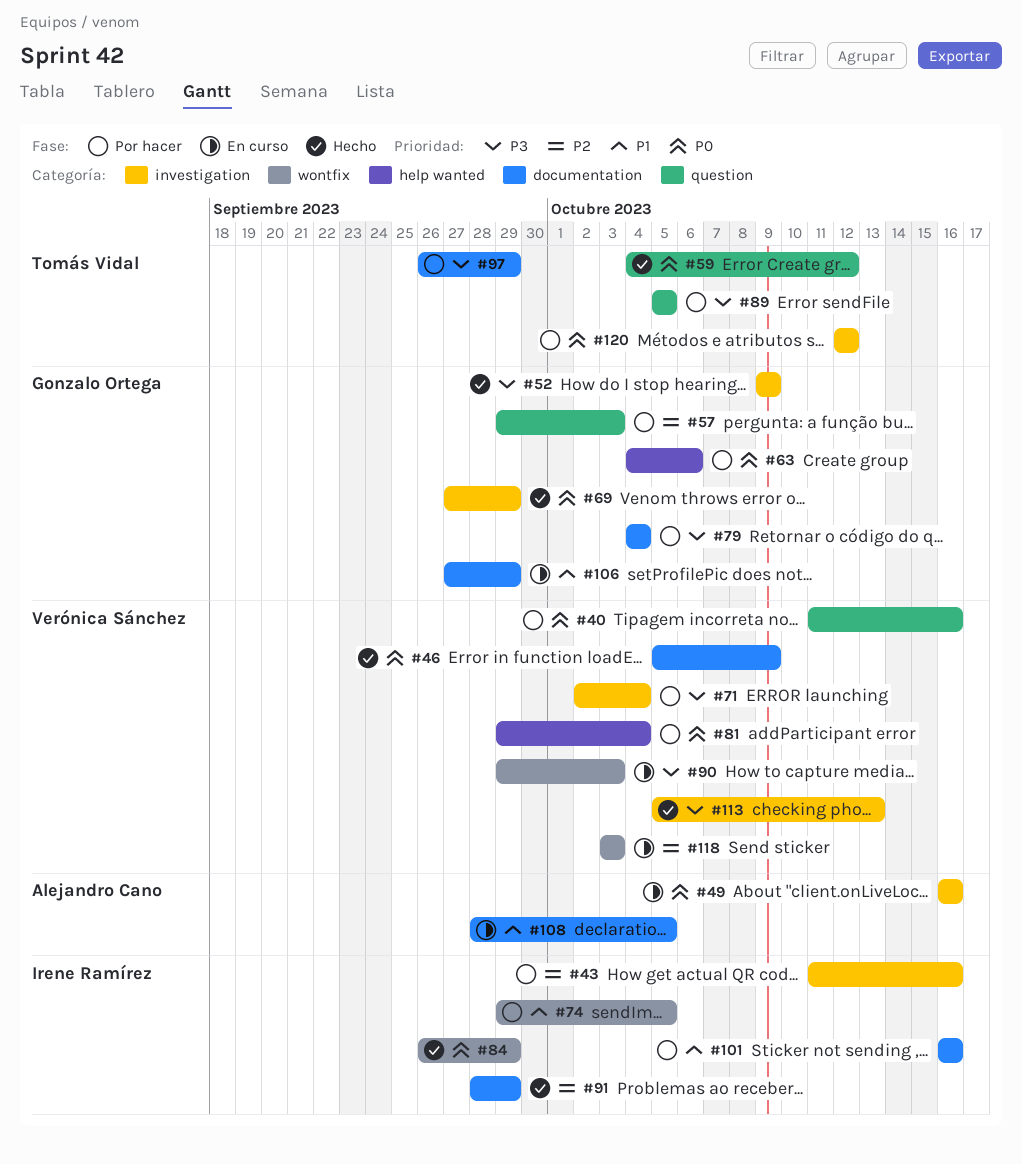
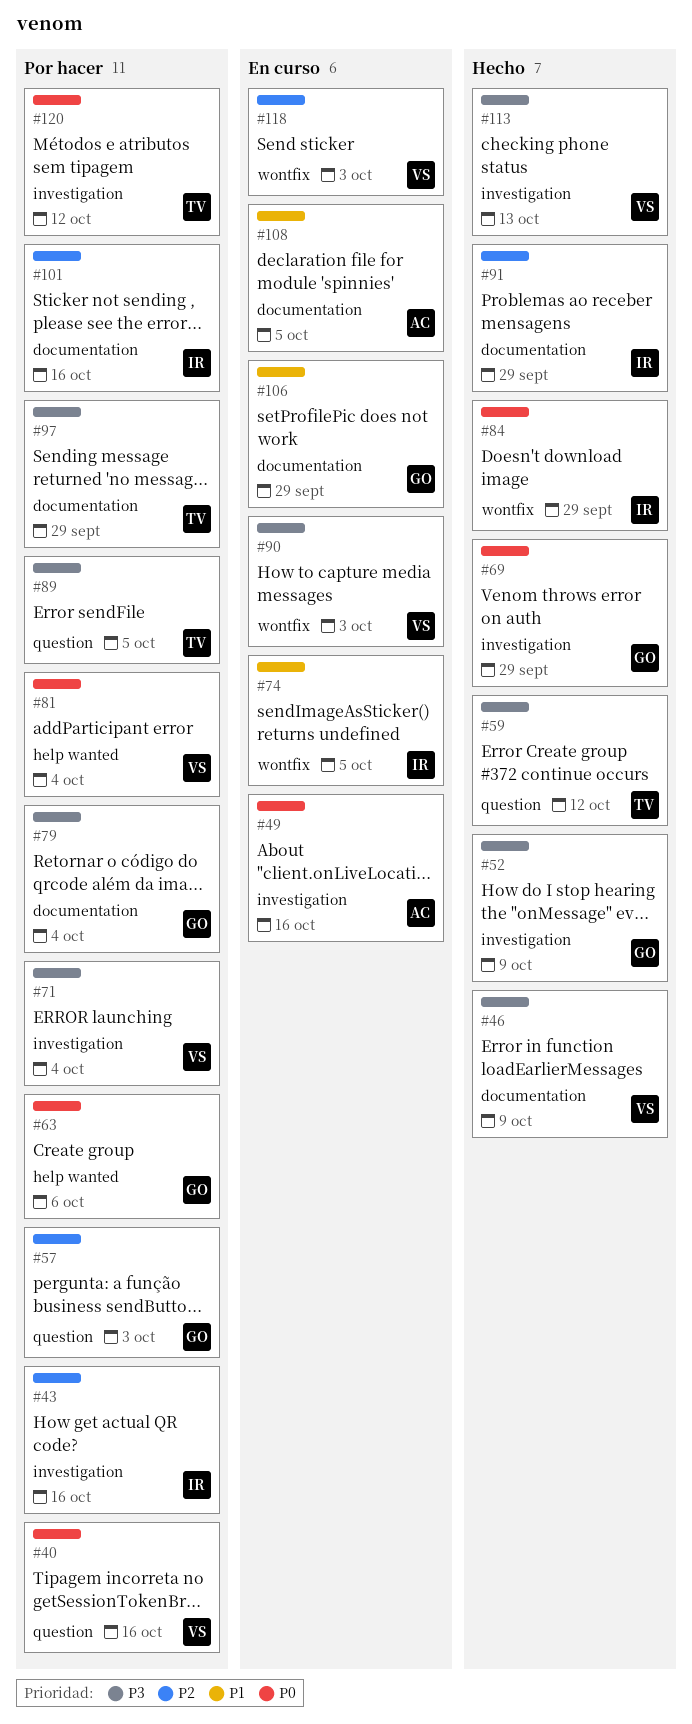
#46, priority: P0 -> P3
#59, priority: P0 -> P3
#74, status: Por hacer -> En curso
#101, priority: P1 -> P2

